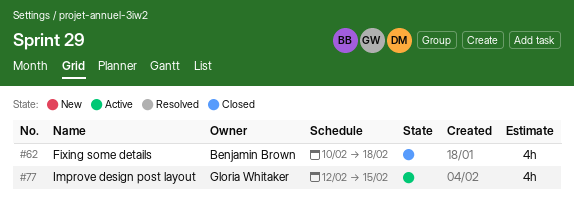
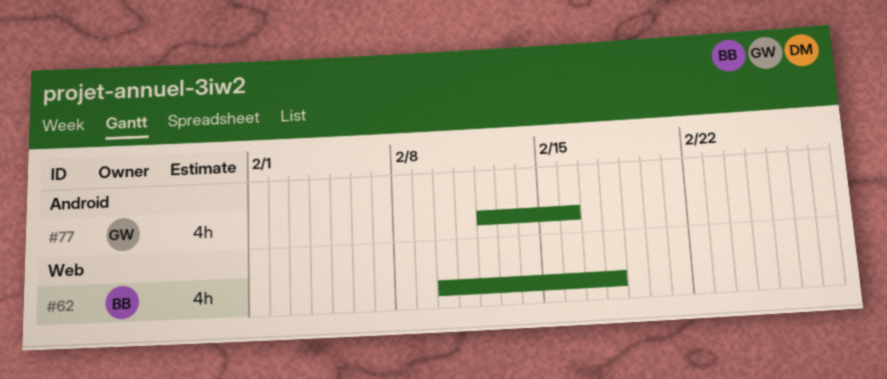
#77, due: Feb 15 -> Feb 16

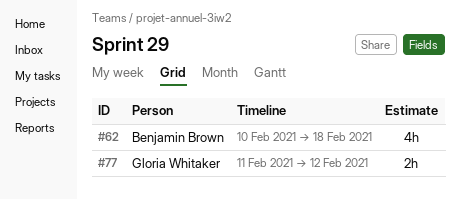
#77, estimate: 4h -> 2h
#77, start: Feb 12 -> Feb 11
#77, due: Feb 16 -> Feb 12

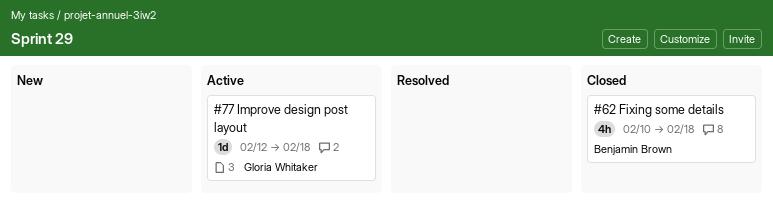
#77, estimate: 2h -> 1d
#77, start: Feb 11 -> Feb 12
#77, due: Feb 12 -> Feb 18

